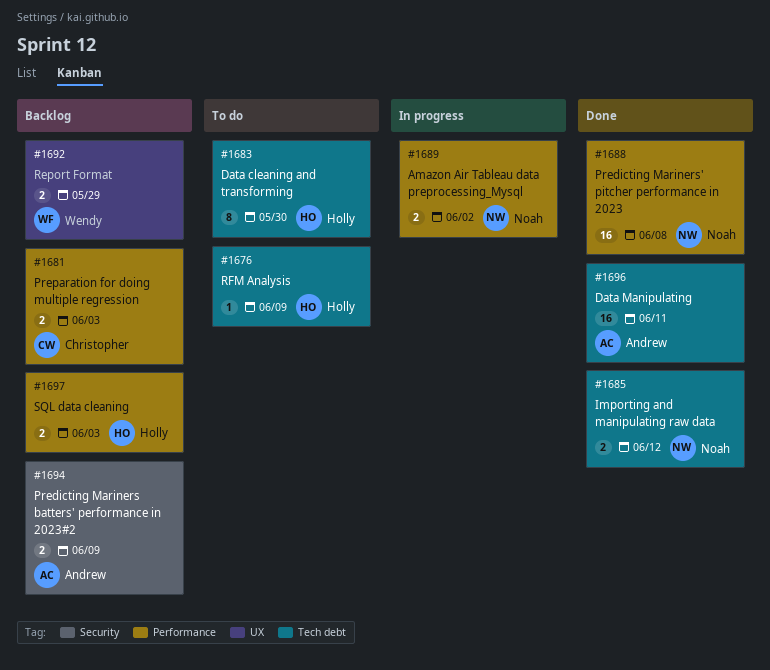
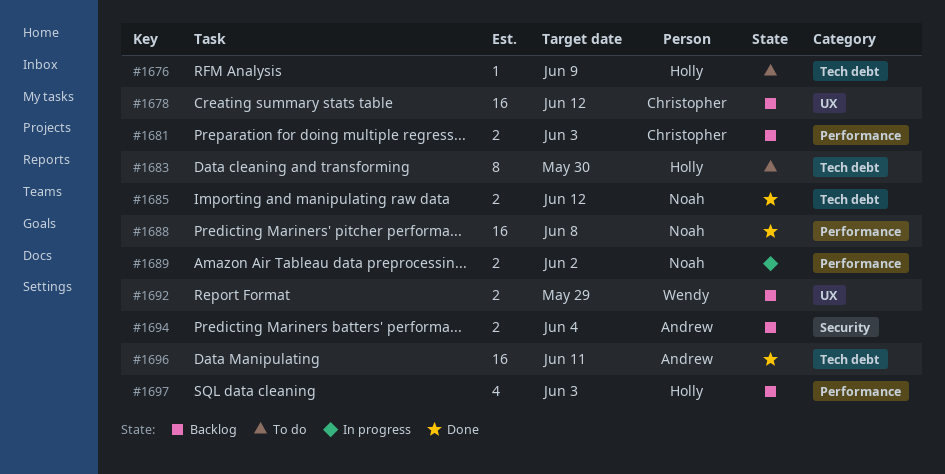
#1678: none -> present
#1694, due: Jun 9 -> Jun 4
#1697, estimate: 2 -> 4

